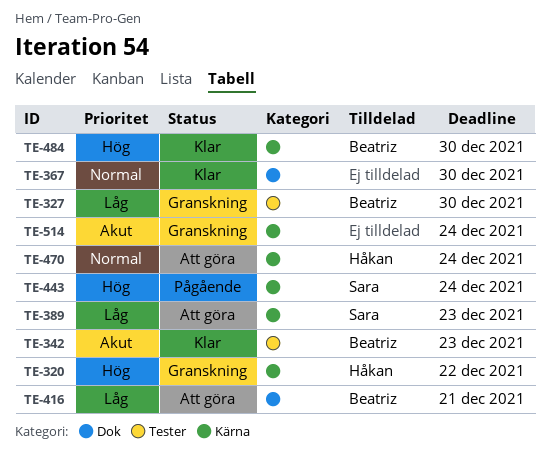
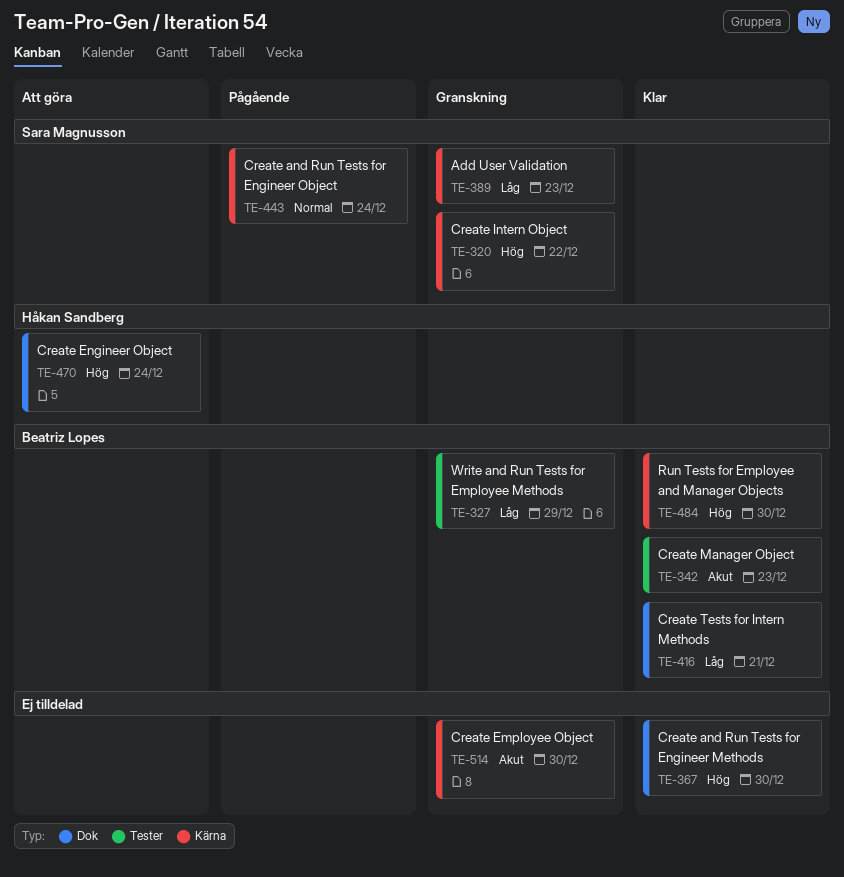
TE-320, owner: Håkan Sandberg -> Sara Magnusson
TE-327, due: Dec 30 -> Dec 29
TE-367, priority: Normal -> Hög
TE-389, status: Att göra -> Granskning
TE-416, status: Att göra -> Klar
TE-443, priority: Hög -> Normal
TE-470, priority: Normal -> Hög
TE-470, label: Kärna -> Dok
TE-514, due: Dec 24 -> Dec 30

